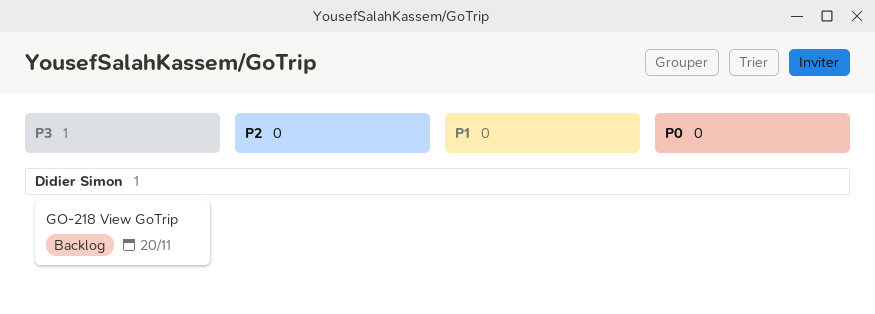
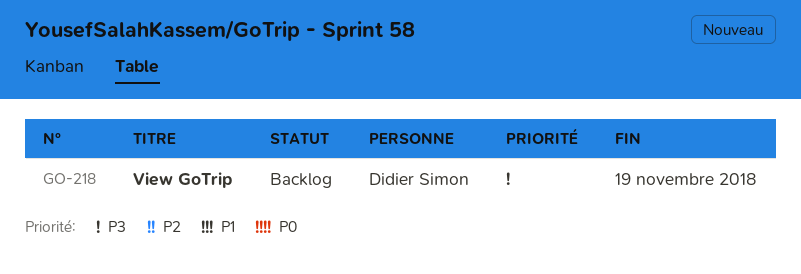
GO-218, due: Nov 20 -> Nov 19

